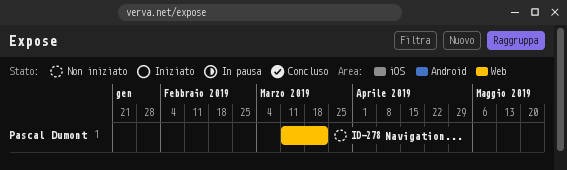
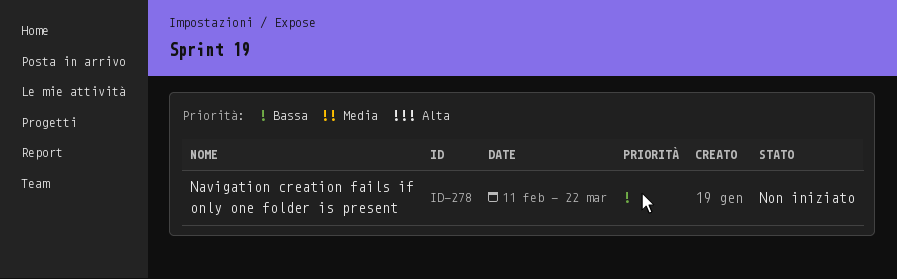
ID-278, start: Mar 11 -> Feb 11

